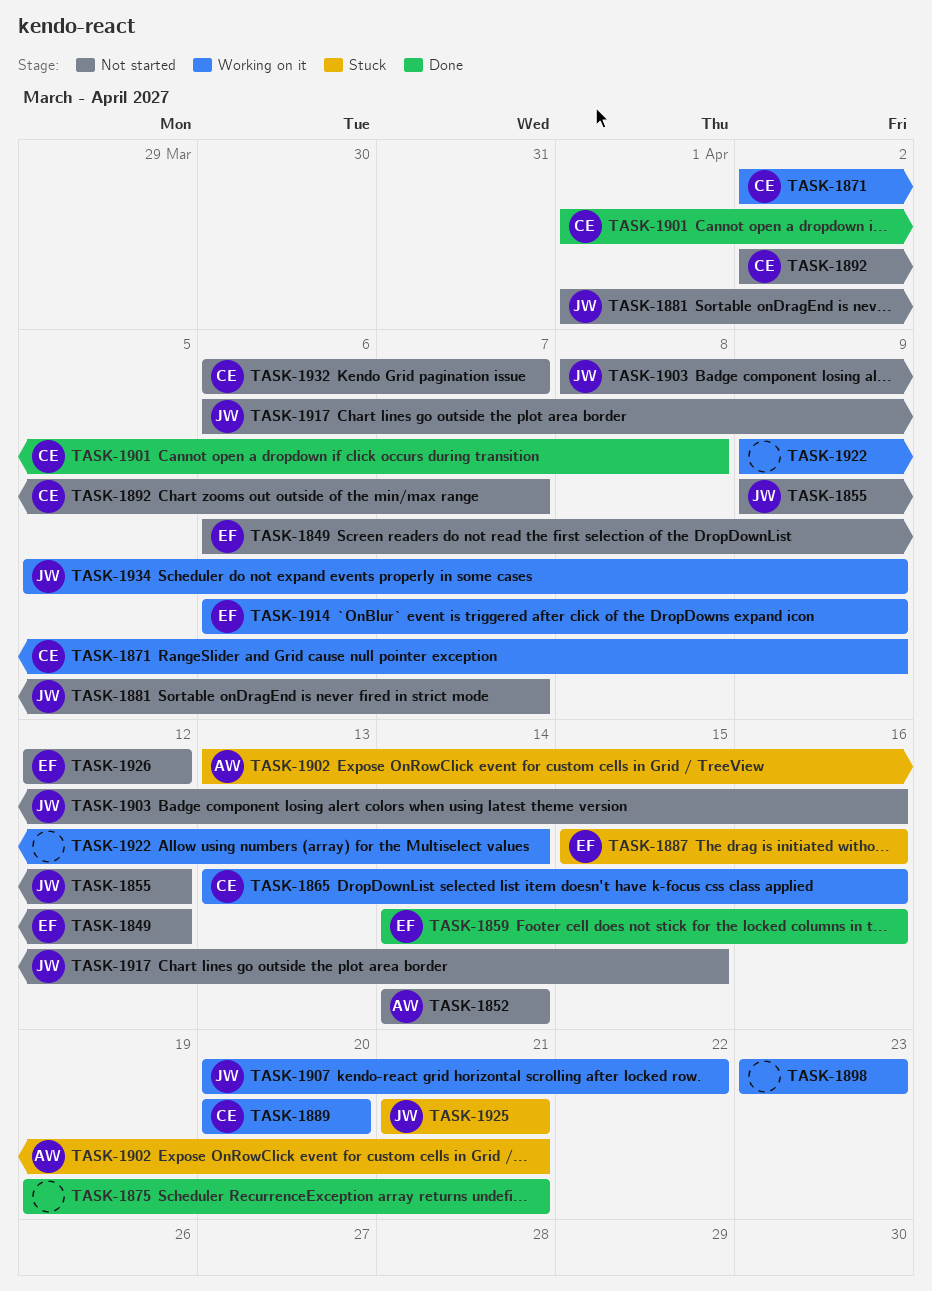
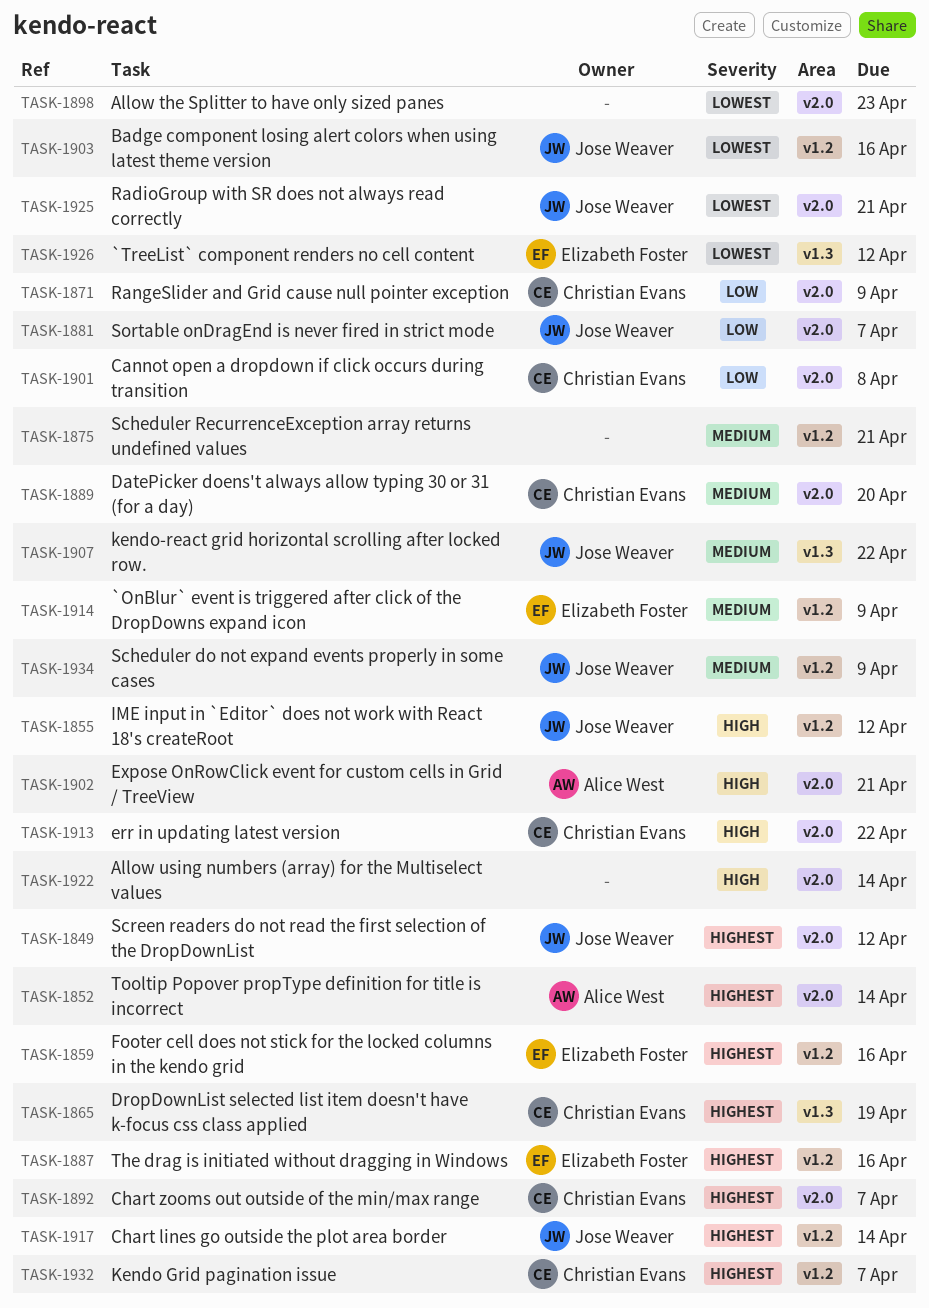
TASK-1849, owner: Elizabeth Foster -> Jose Weaver
TASK-1865, due: Apr 16 -> Apr 19
TASK-1913: none -> present
TASK-1917, due: Apr 15 -> Apr 14

